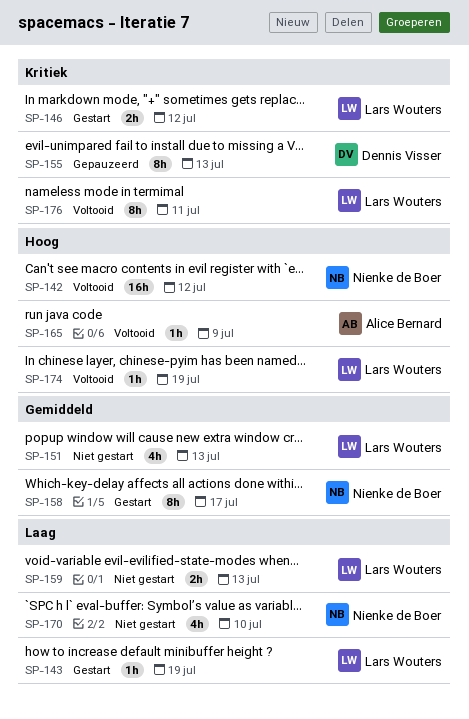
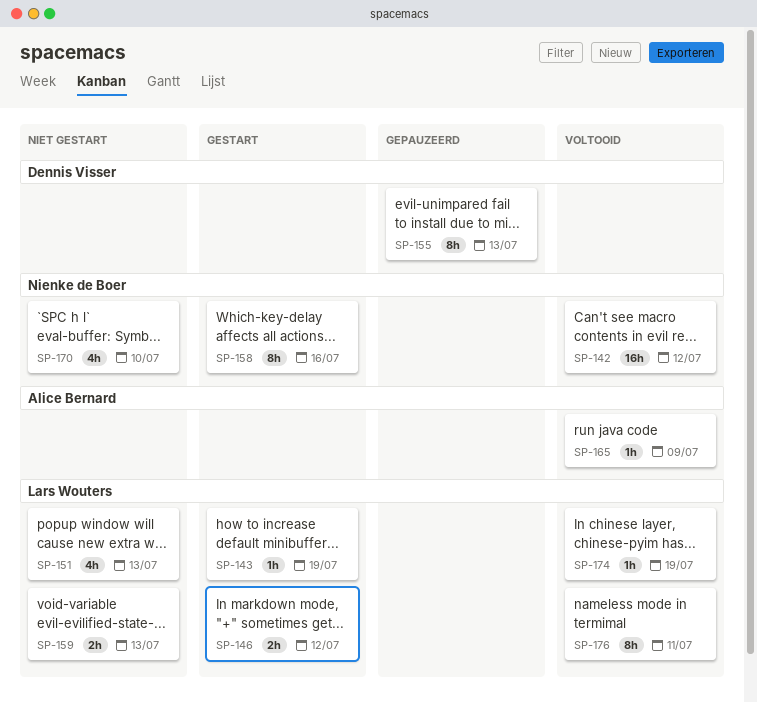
SP-158, due: Jul 17 -> Jul 16

